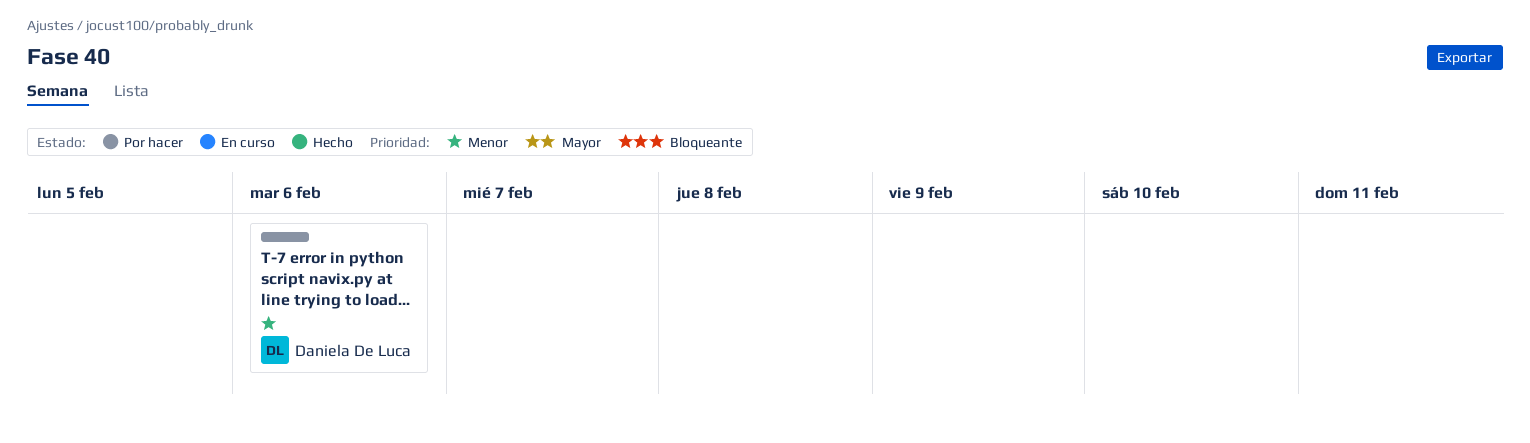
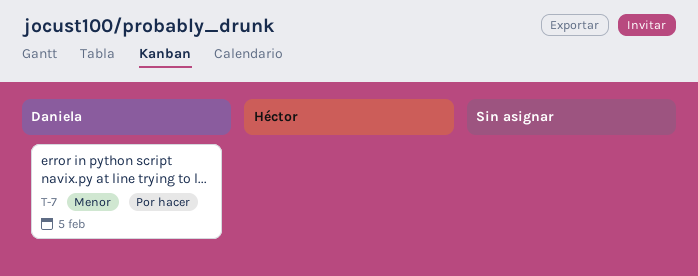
T-7, due: Feb 6 -> Feb 5

